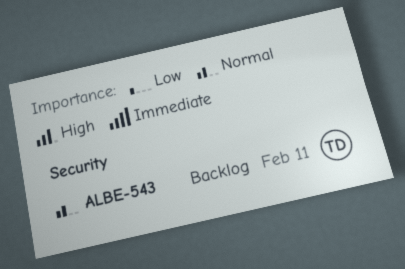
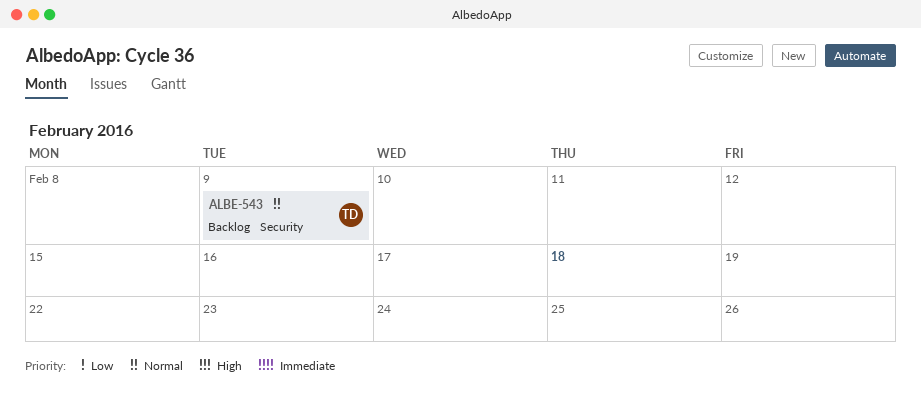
ALBE-543, due: Feb 11 -> Feb 9

